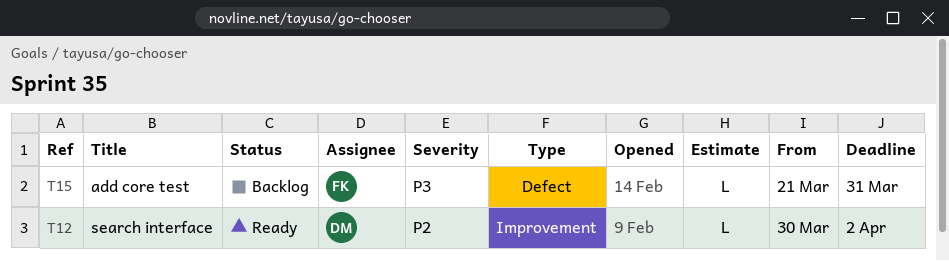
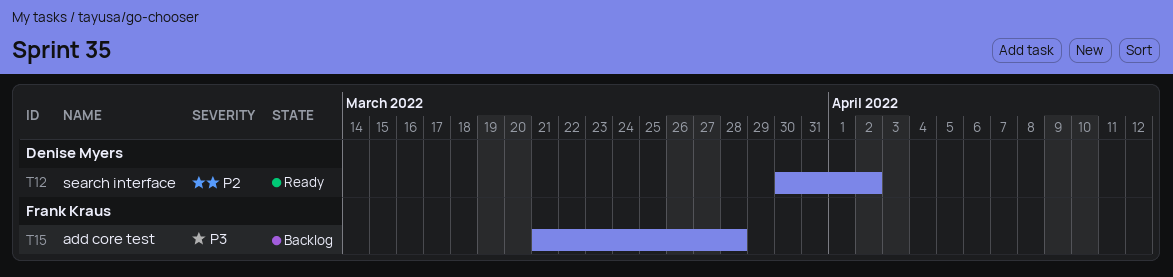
T15, due: Mar 31 -> Mar 28

